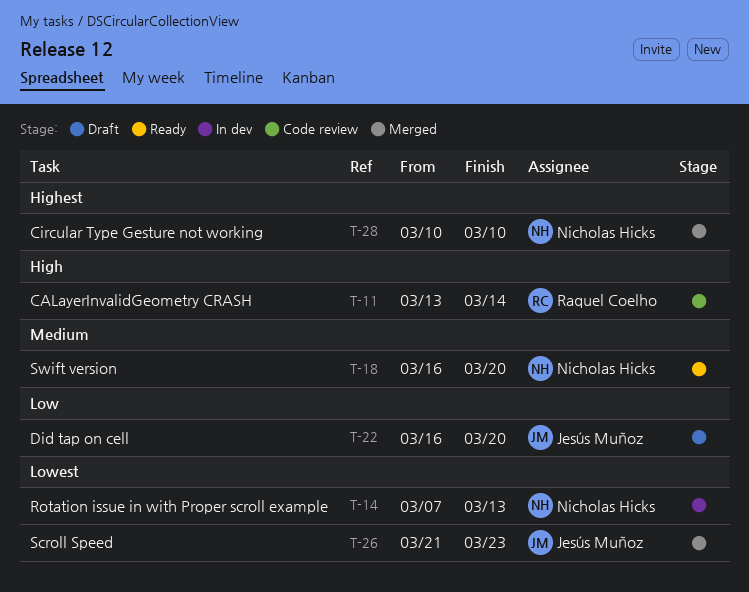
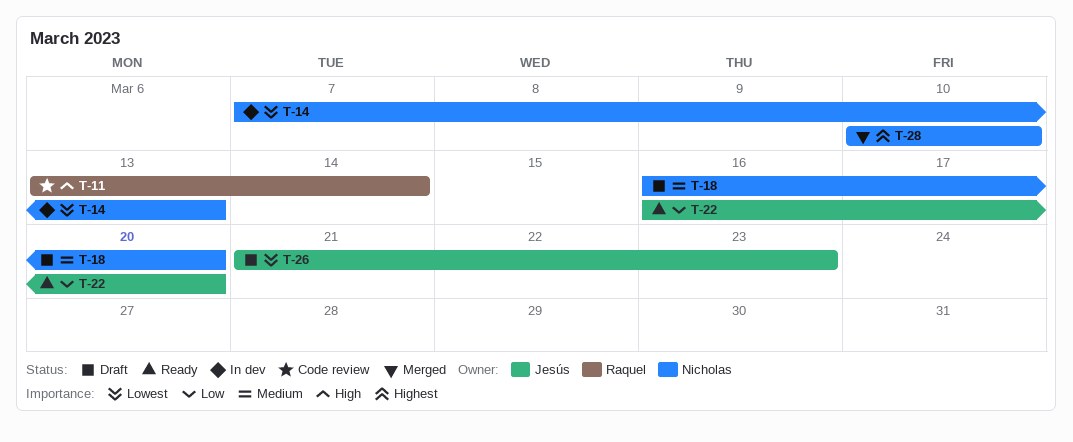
T-18, status: Ready -> Draft
T-22, status: Draft -> Ready
T-26, status: Merged -> Draft

